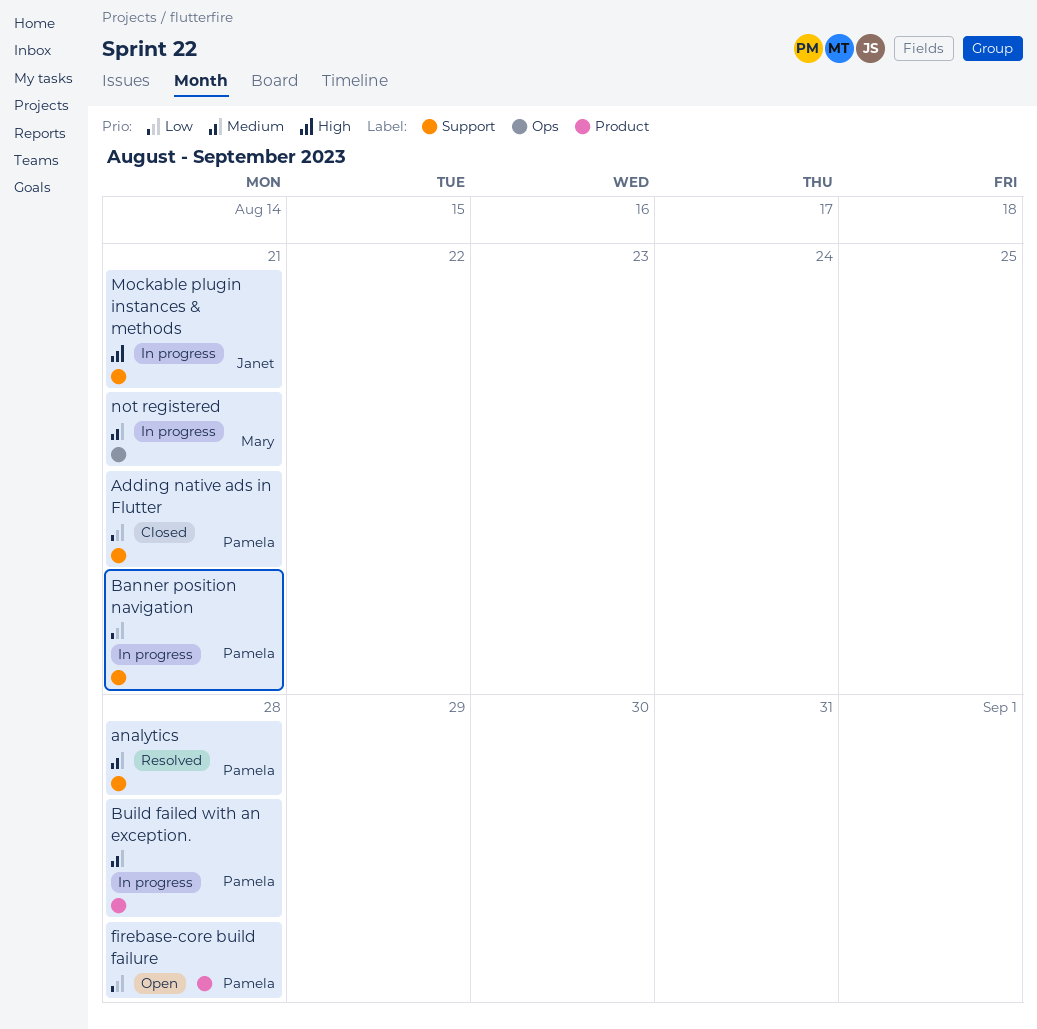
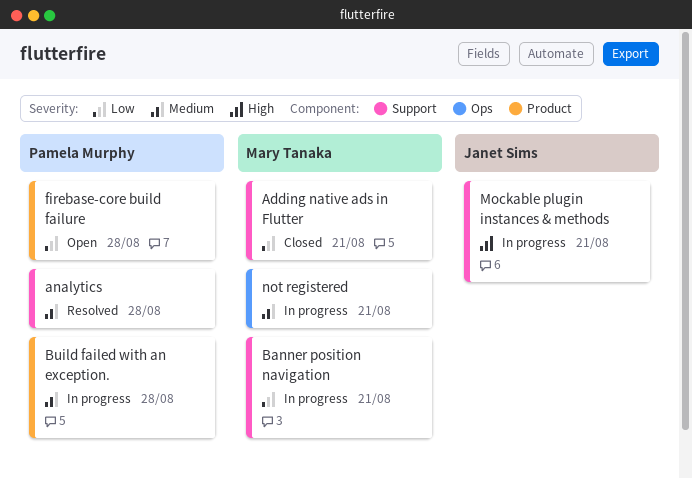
Adding native ads in Flutter, owner: Pamela Murphy -> Mary Tanaka
Banner position navigation, owner: Pamela Murphy -> Mary Tanaka

